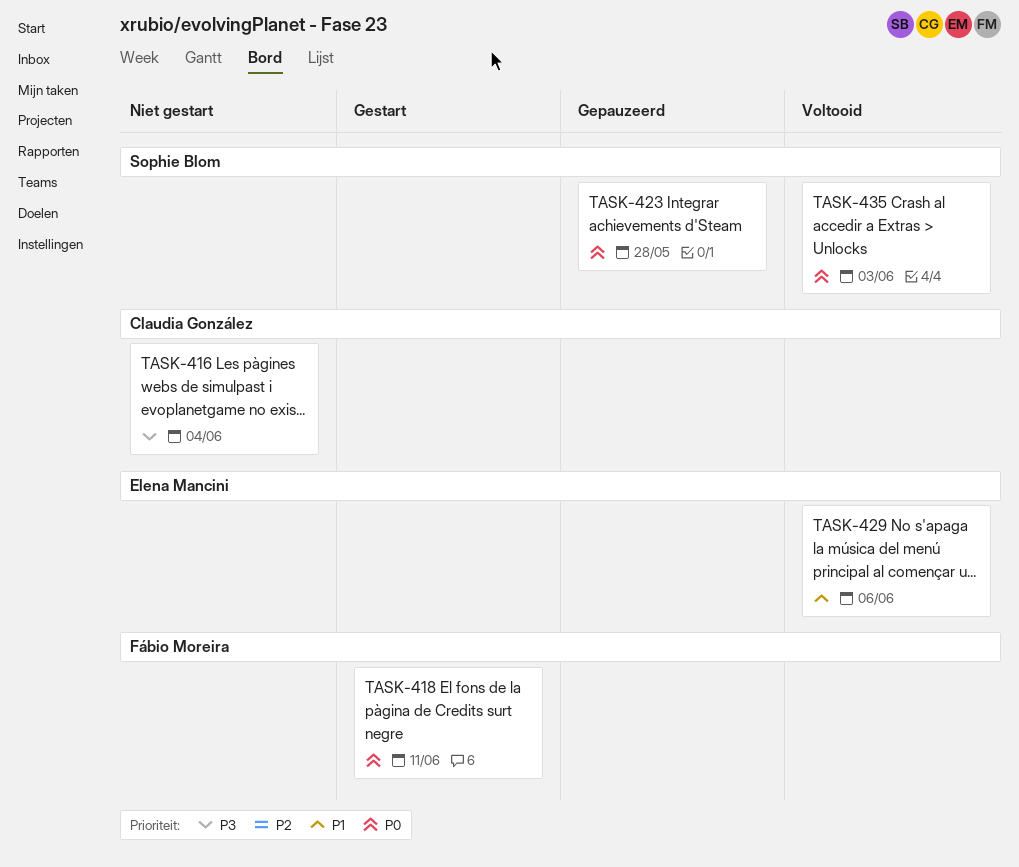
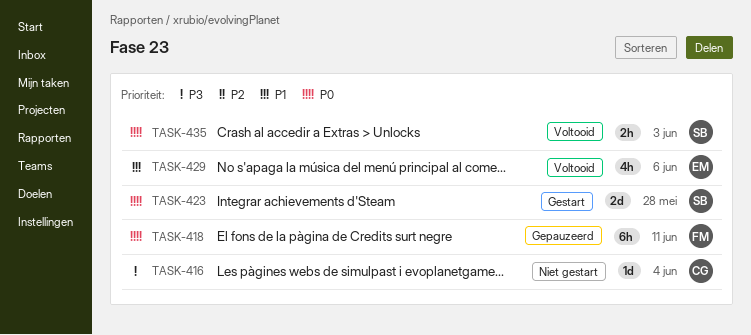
TASK-418, status: Gestart -> Gepauzeerd
TASK-423, status: Gepauzeerd -> Gestart

